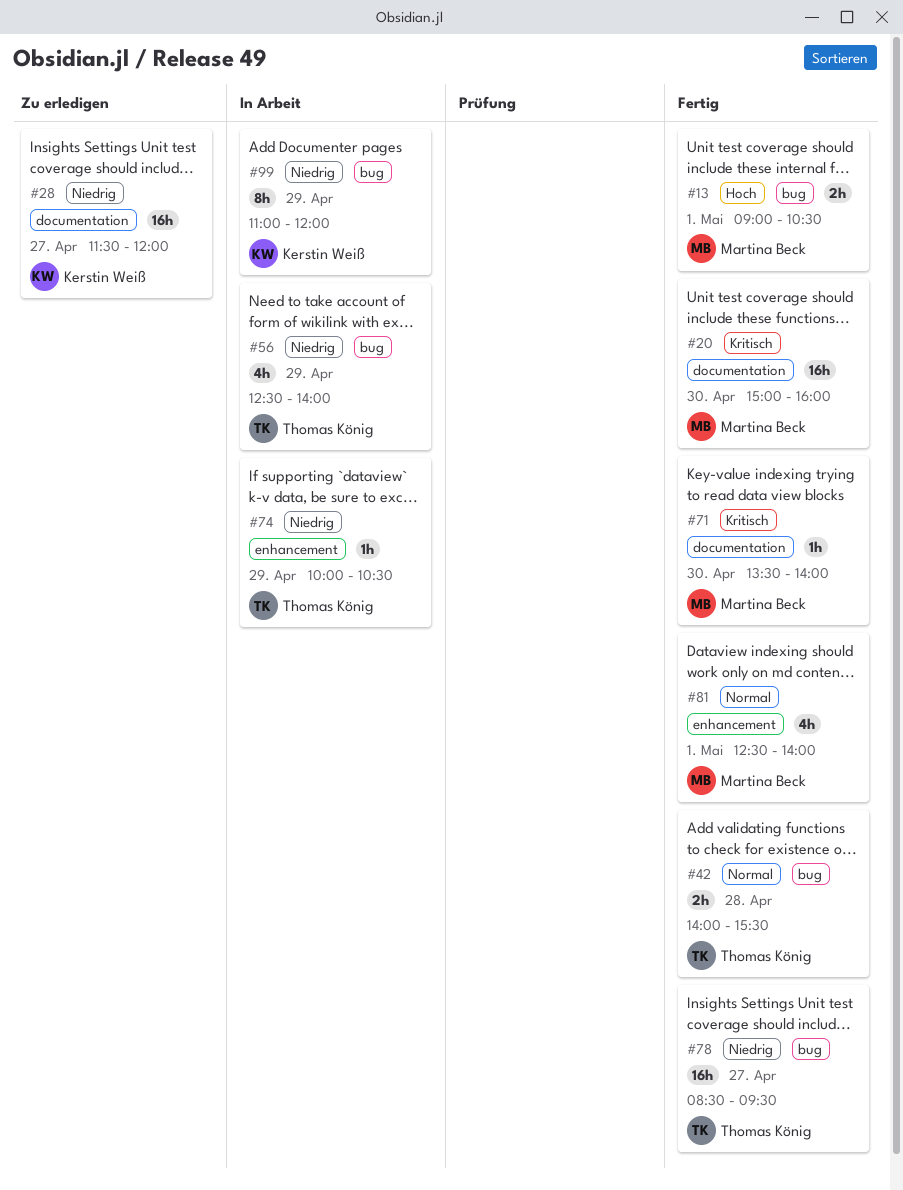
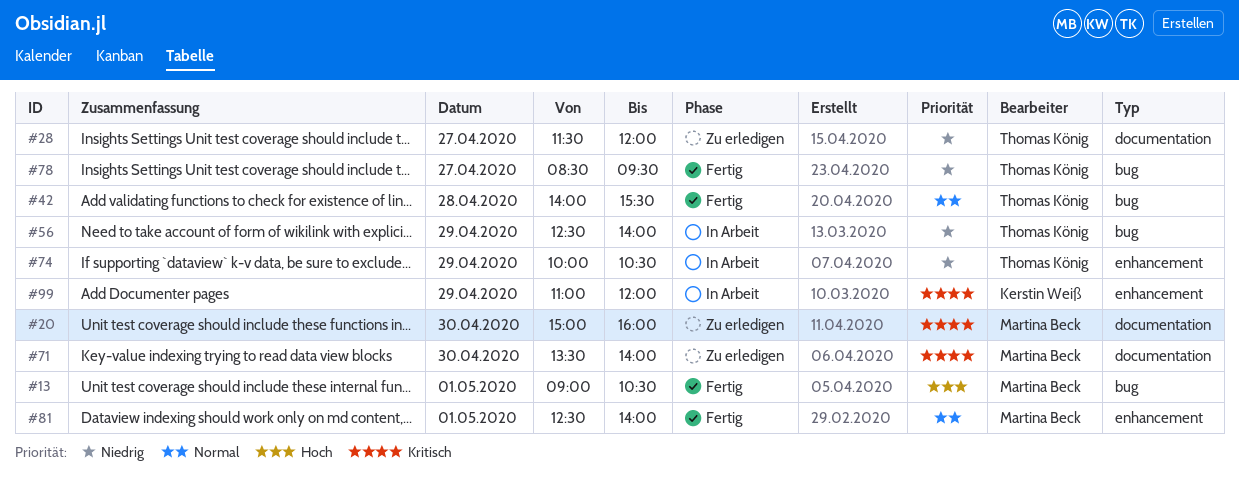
#20, status: Fertig -> Zu erledigen
#28, owner: Kerstin Weiß -> Thomas König
#71, status: Fertig -> Zu erledigen
#99, priority: Niedrig -> Kritisch
#99, label: bug -> enhancement

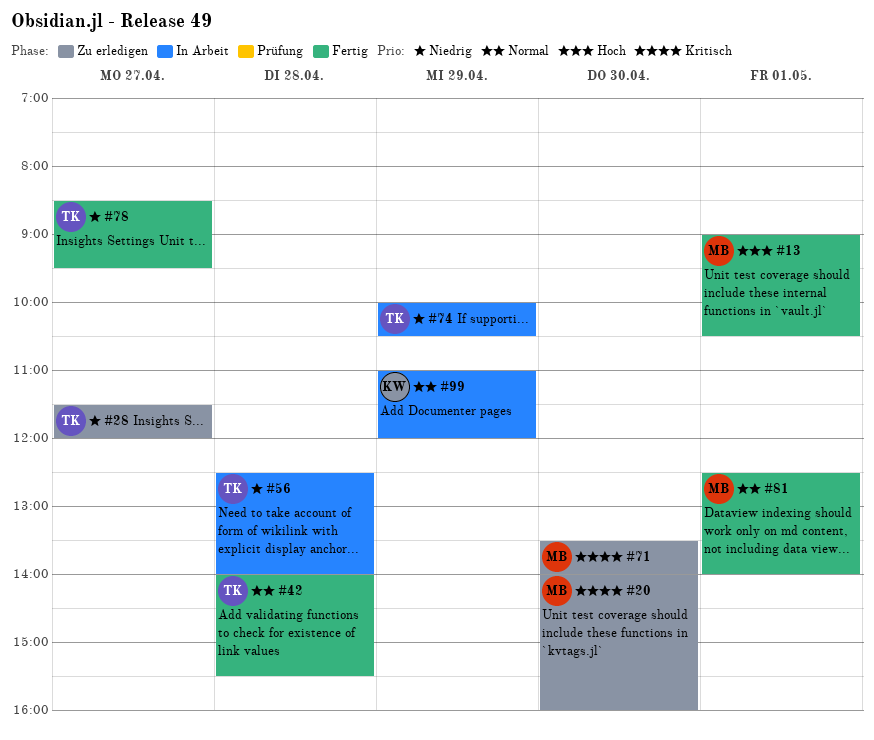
#20, begins: 15:00 -> 14:00
#56, day: Apr 29 -> Apr 28
#99, priority: Kritisch -> Normal

